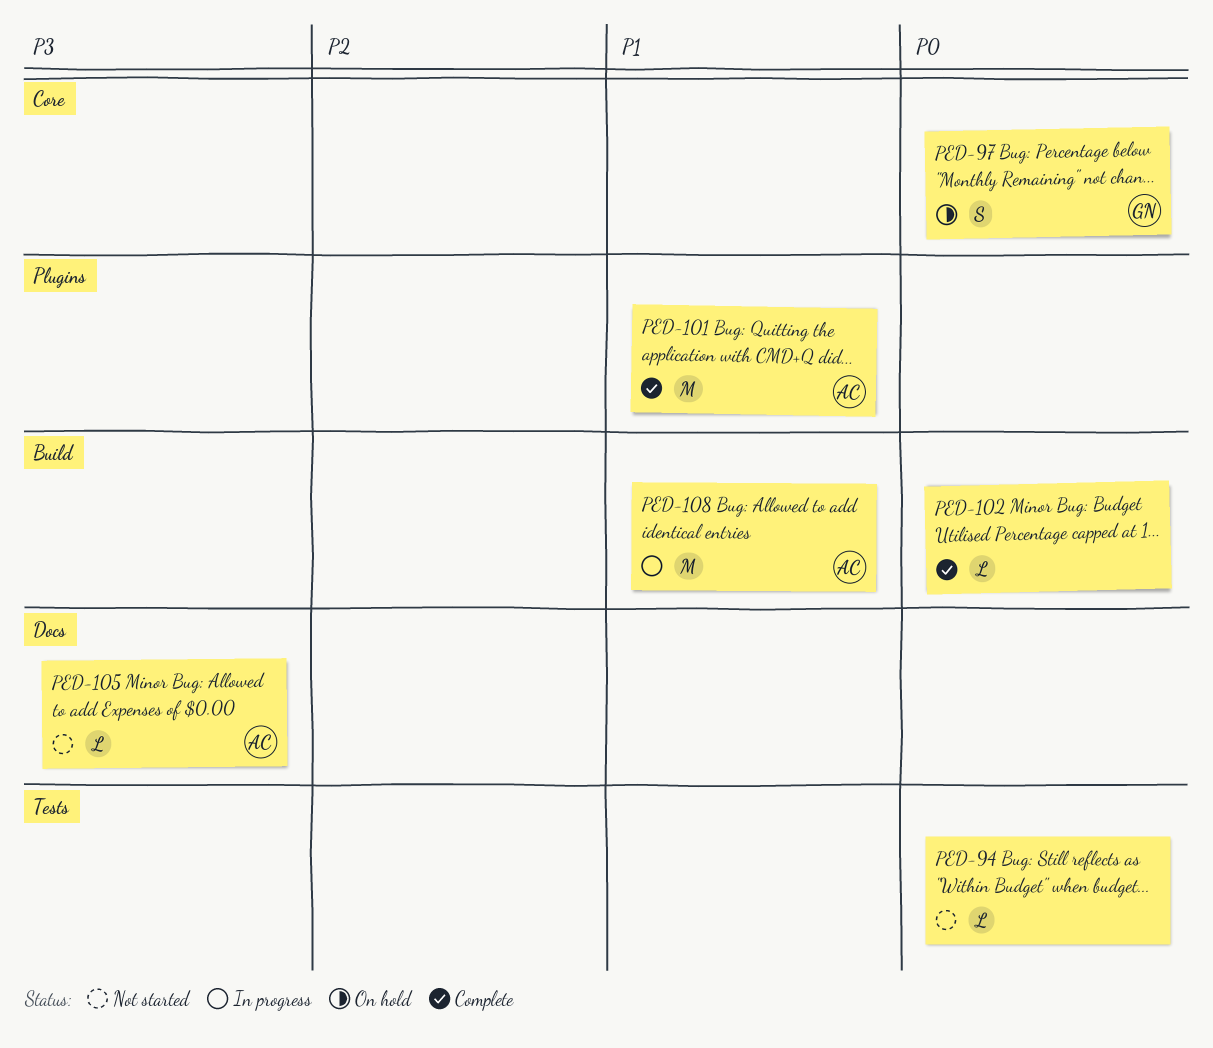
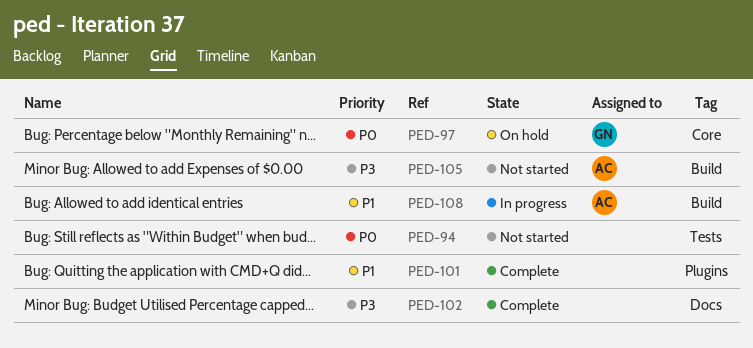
PED-101, owner: AC -> none
PED-102, priority: P0 -> P3
PED-102, label: Build -> Docs
PED-105, label: Docs -> Build

